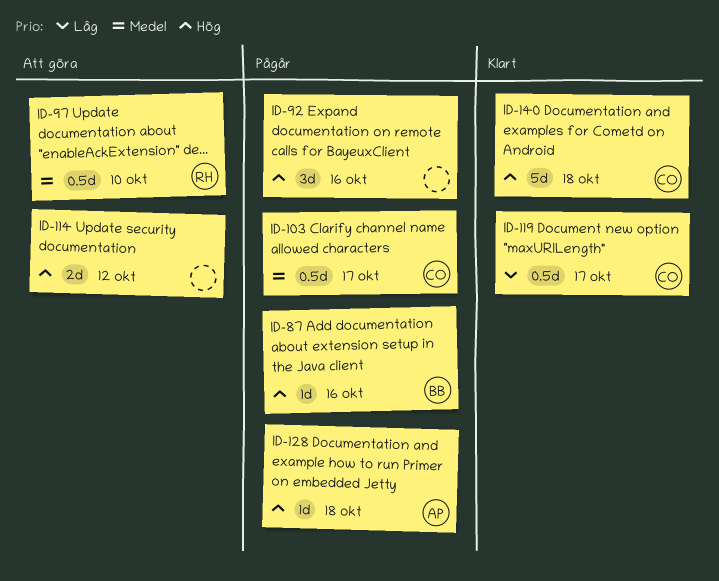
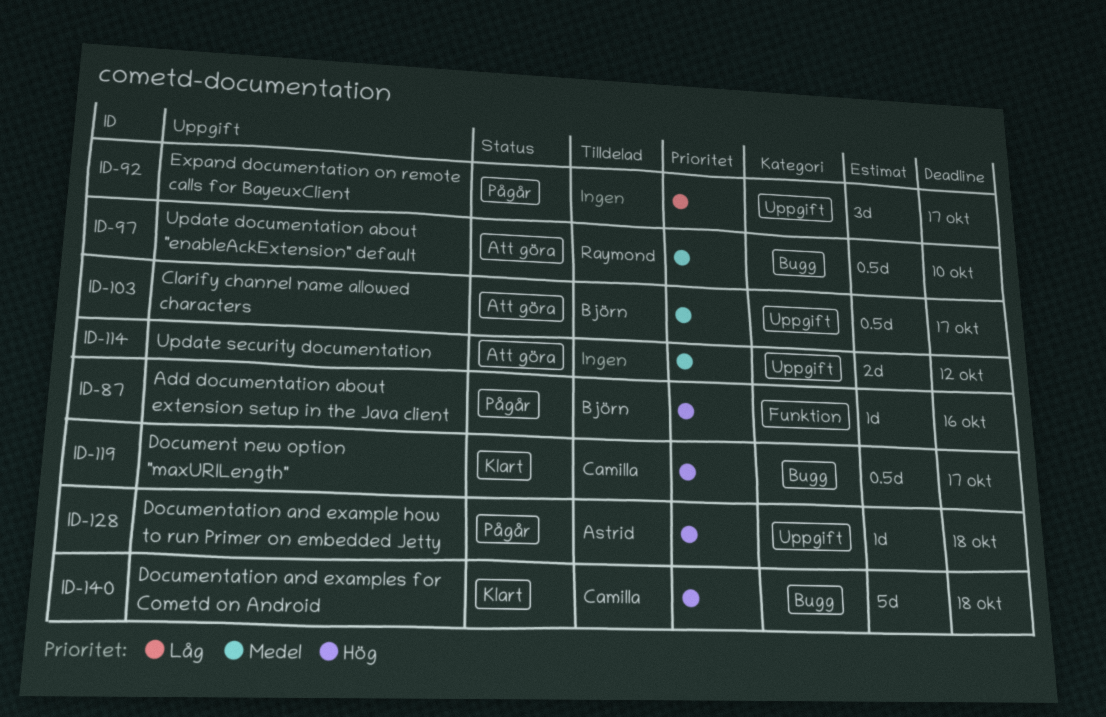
ID-92, priority: Hög -> Låg
ID-92, due: Oct 16 -> Oct 17
ID-103, status: Pågår -> Att göra
ID-103, owner: Camilla -> Björn
ID-114, priority: Hög -> Medel
ID-119, priority: Låg -> Hög

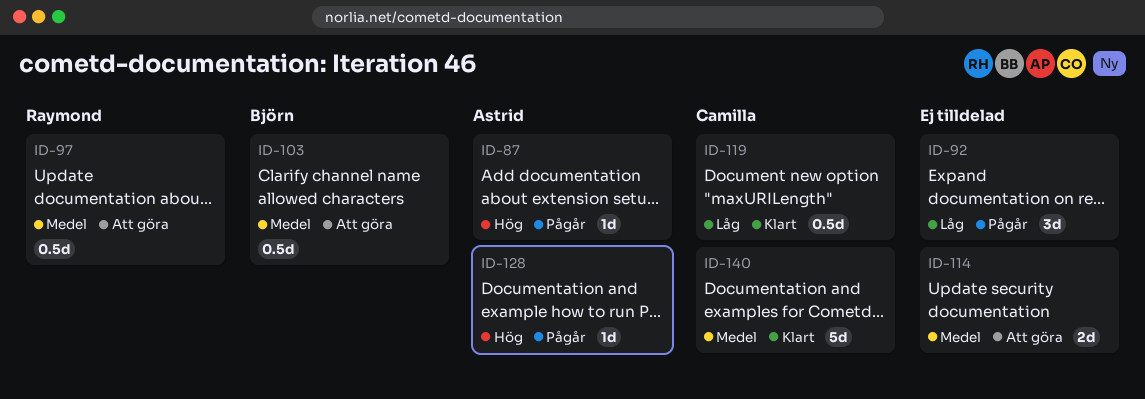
ID-87, owner: Björn -> Astrid
ID-119, priority: Hög -> Låg
ID-140, priority: Hög -> Medel

